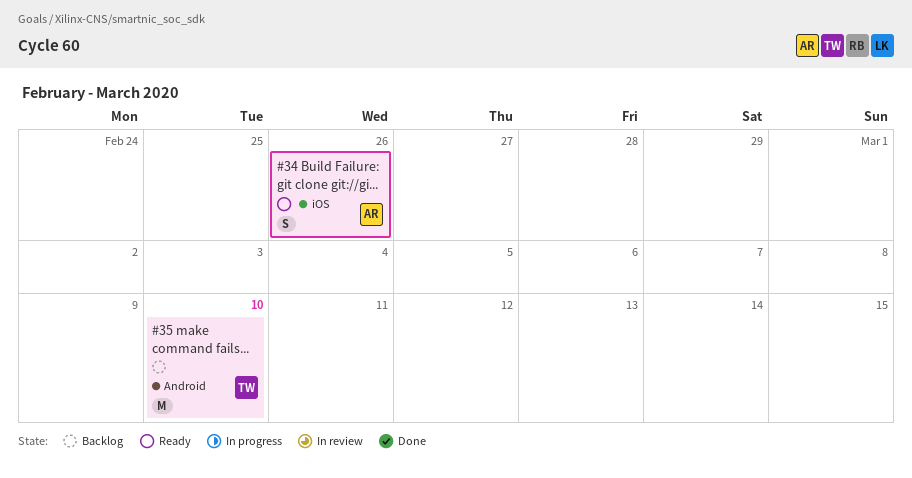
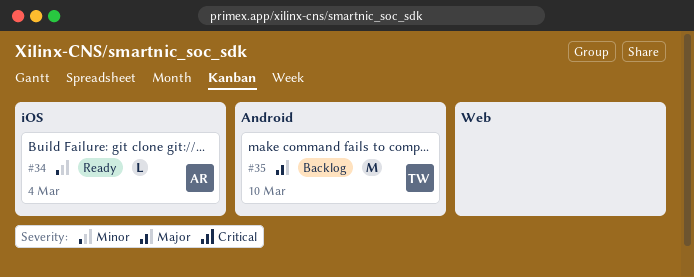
#34, estimate: S -> L
#34, due: Feb 26 -> Mar 4

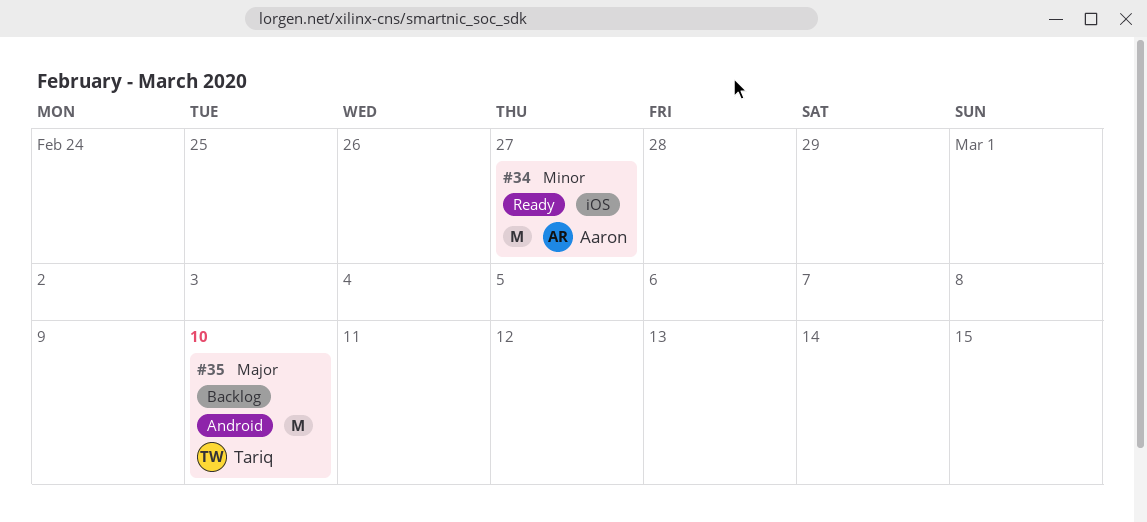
#34, estimate: L -> M
#34, due: Mar 4 -> Feb 27

